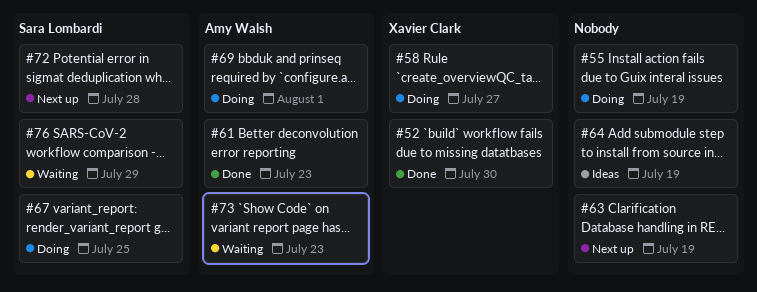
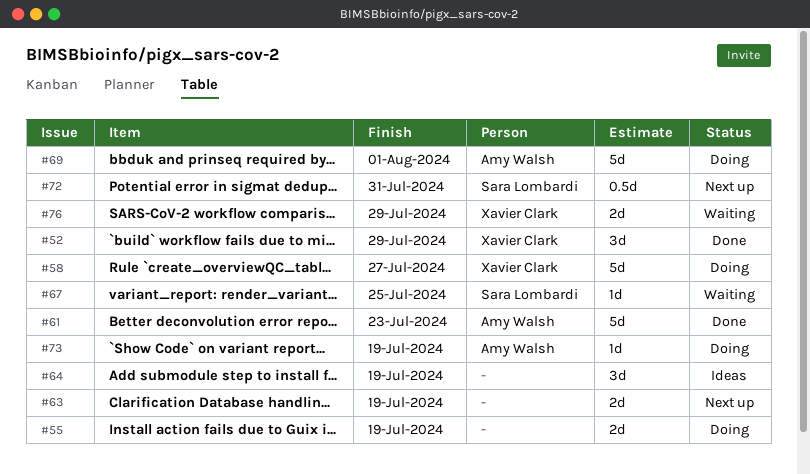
#52, due: Jul 30 -> Jul 29
#67, status: Doing -> Waiting
#72, due: Jul 28 -> Jul 31
#73, status: Waiting -> Doing
#73, due: Jul 23 -> Jul 19
#76, owner: Sara Lombardi -> Xavier Clark

